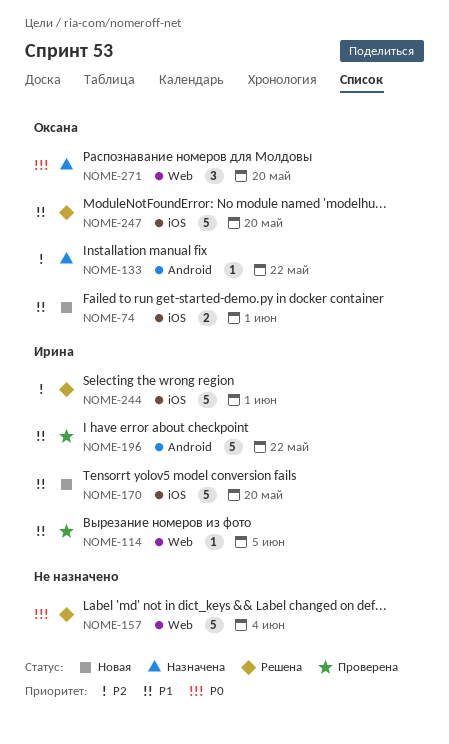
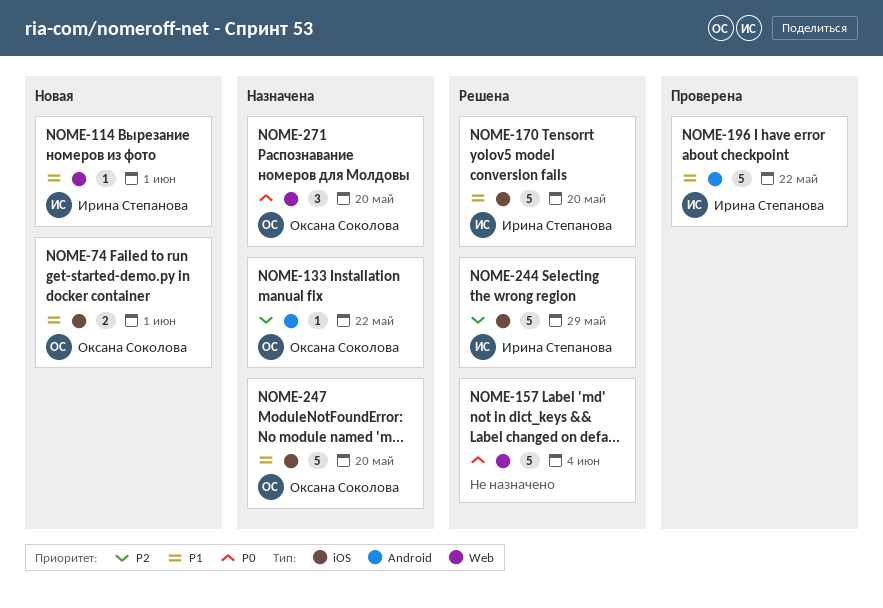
NOME-114, status: Проверена -> Новая
NOME-114, due: Jun 5 -> Jun 1
NOME-170, status: Новая -> Решена
NOME-244, due: Jun 1 -> May 29
NOME-247, status: Решена -> Назначена

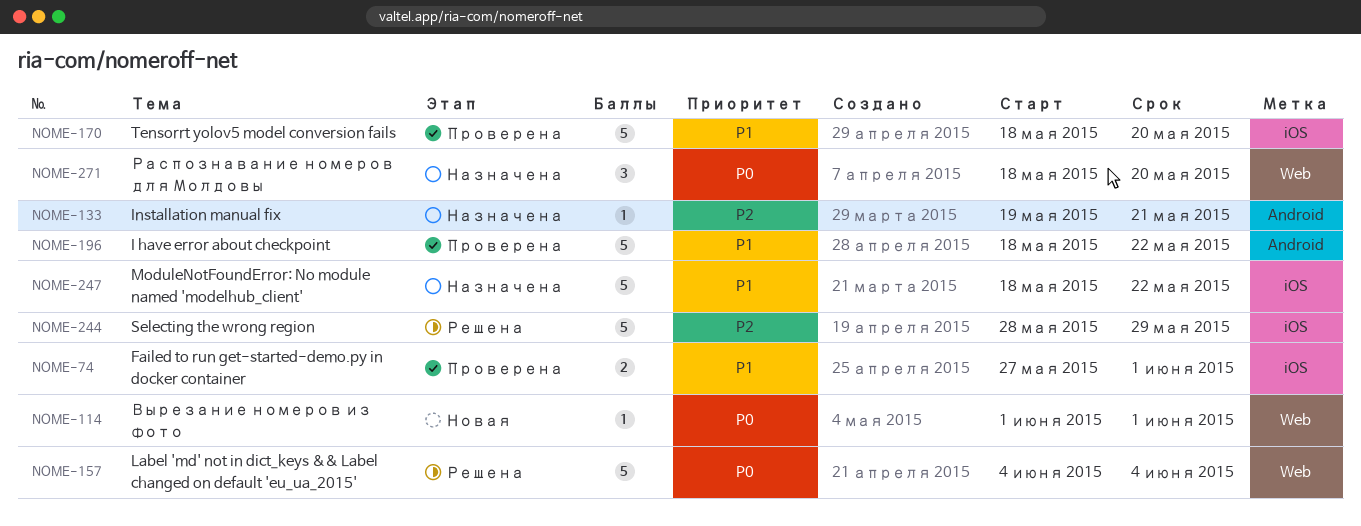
NOME-74, status: Новая -> Проверена
NOME-114, priority: P1 -> P0
NOME-133, due: May 22 -> May 21
NOME-170, status: Решена -> Проверена
NOME-247, due: May 20 -> May 22

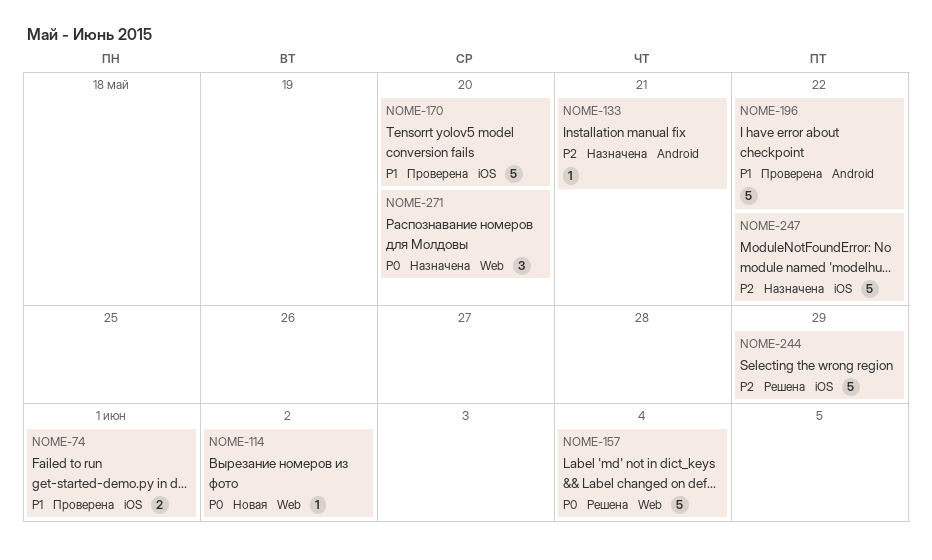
NOME-114, due: Jun 1 -> Jun 2
NOME-247, priority: P1 -> P2

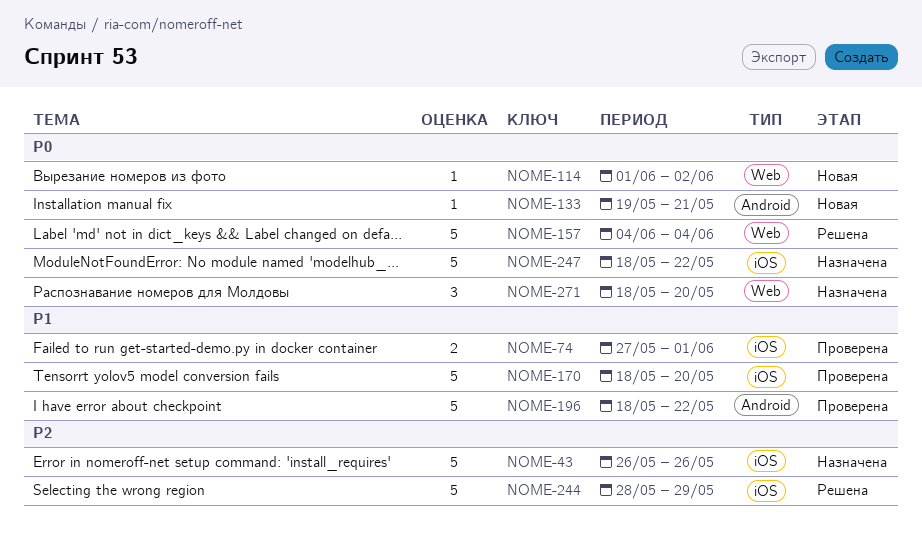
NOME-43: none -> present
NOME-133, status: Назначена -> Новая
NOME-133, priority: P2 -> P0
NOME-247, priority: P2 -> P0

